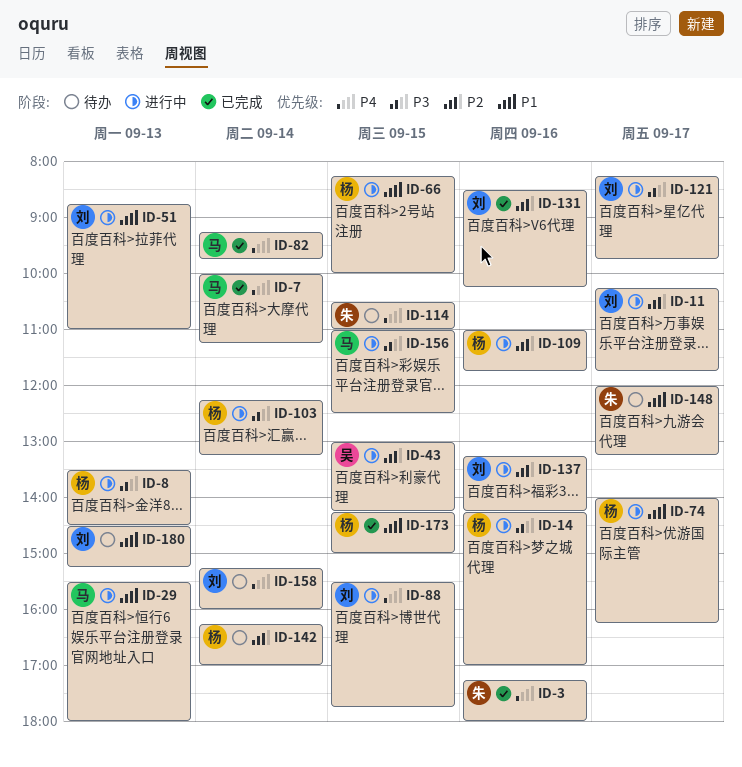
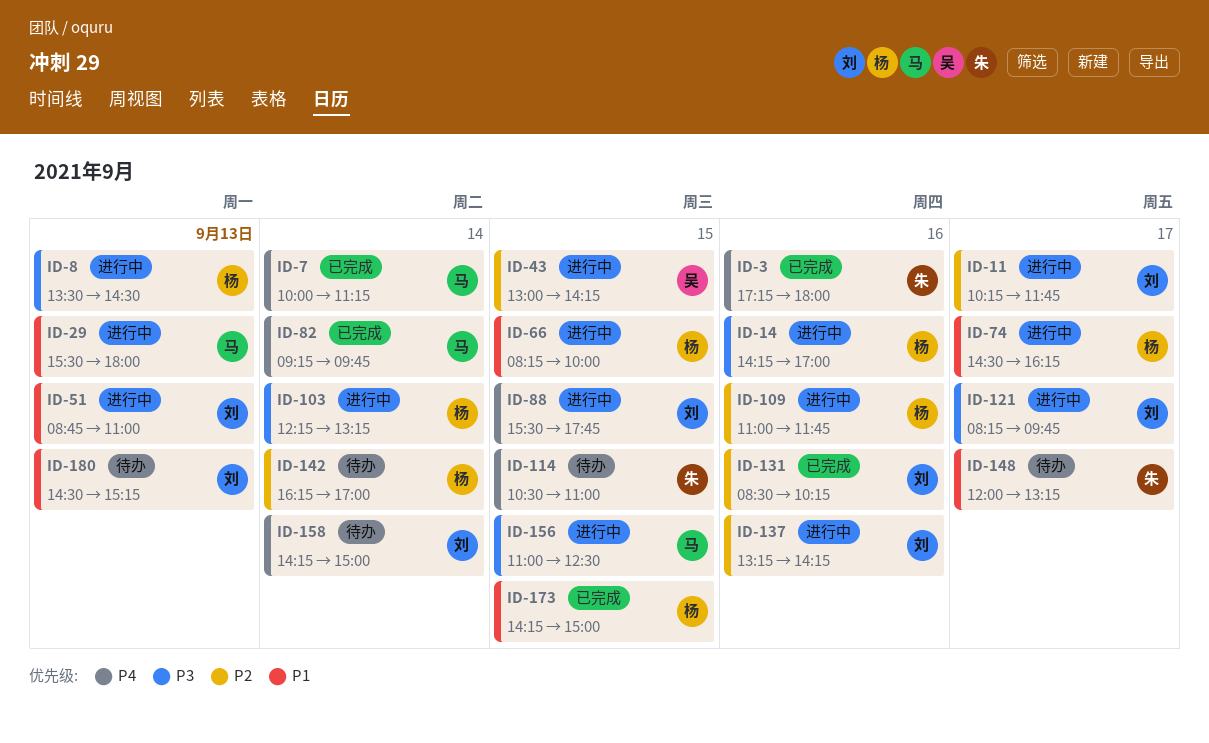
ID-74, begins: 14:00 -> 14:30
ID-158, begins: 15:15 -> 14:15
ID-158, ends: 16:00 -> 15:00

